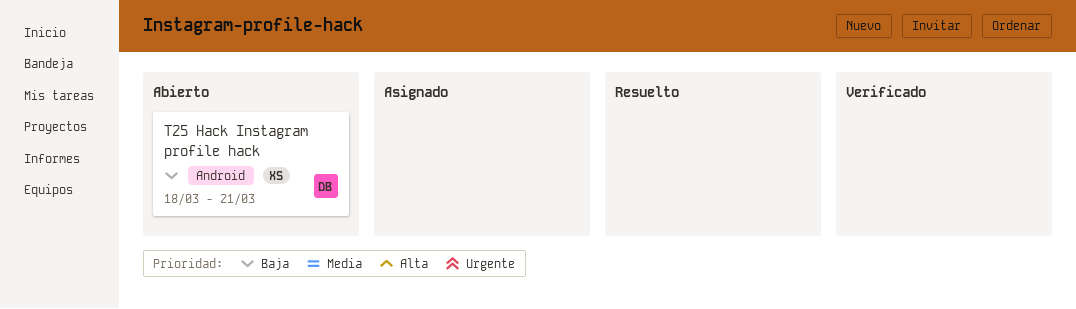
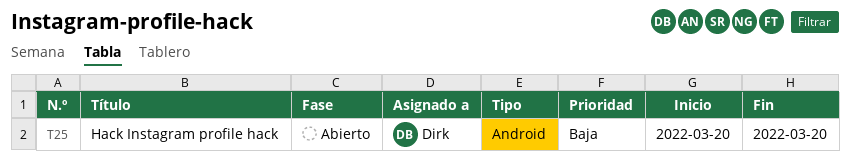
T25, start: Mar 18 -> Mar 20
T25, due: Mar 21 -> Mar 20

